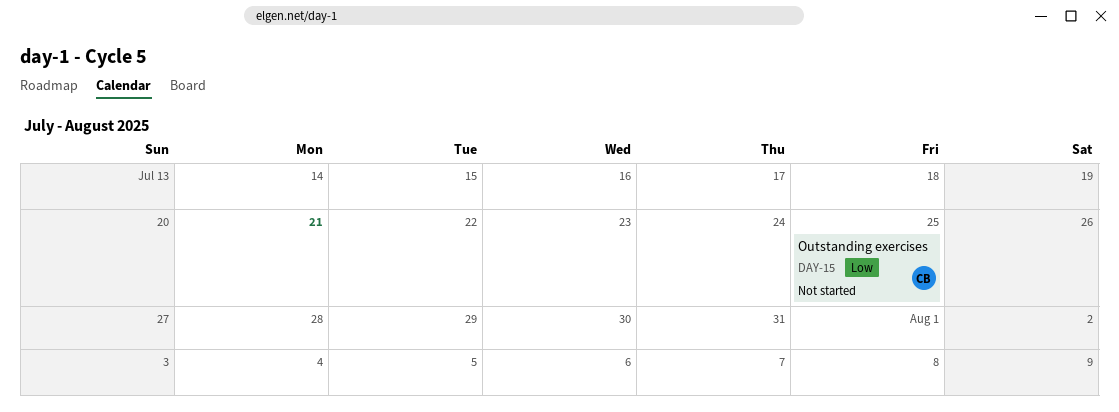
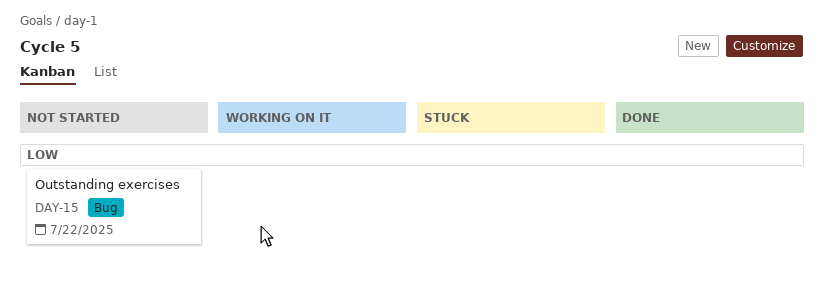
DAY-15, due: Jul 25 -> Jul 22

